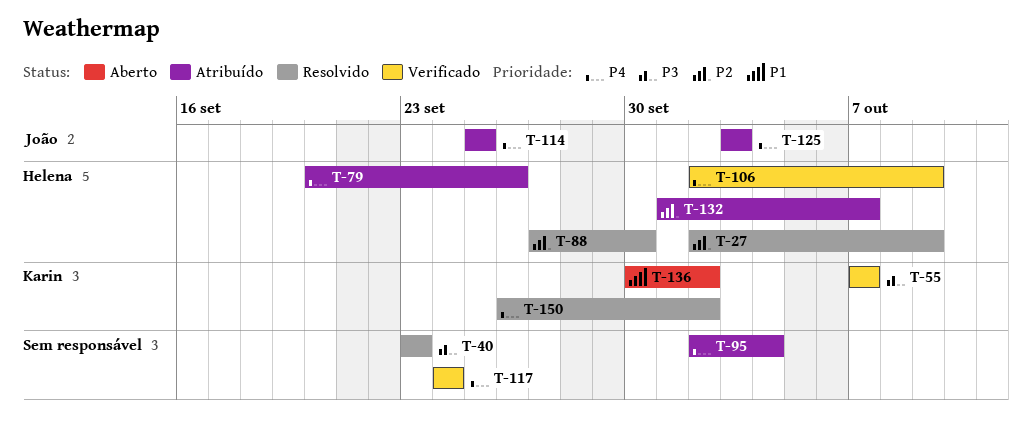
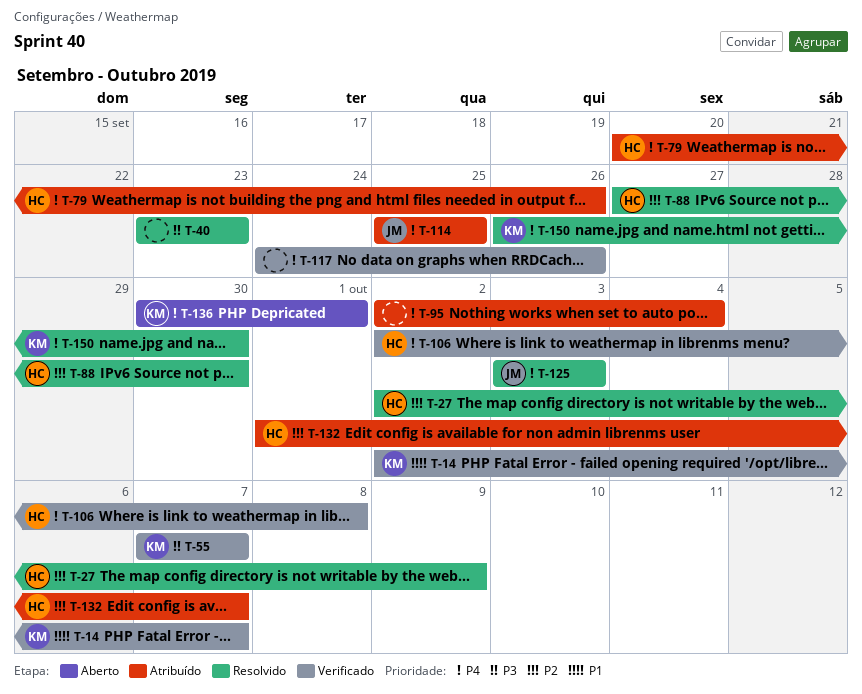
T-14: none -> present
T-106, due: Oct 9 -> Oct 8
T-117, due: Sep 24 -> Sep 26
T-125, status: Atribuído -> Resolvido
T-136, priority: P1 -> P4
T-136, due: Oct 2 -> Oct 1
T-150, due: Oct 2 -> Sep 30

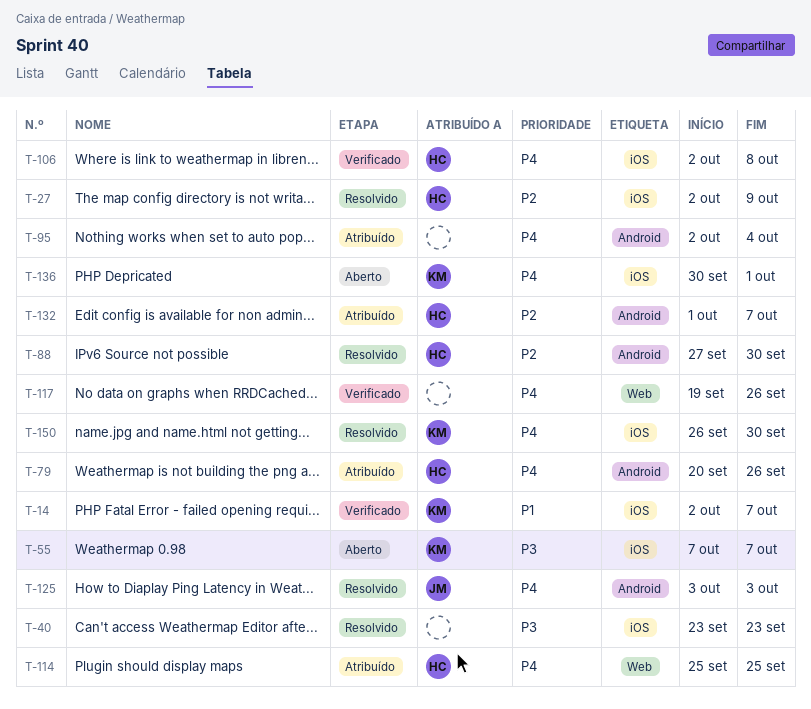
T-55, status: Verificado -> Aberto
T-114, owner: JM -> HC
T-117, start: Sep 24 -> Sep 19

